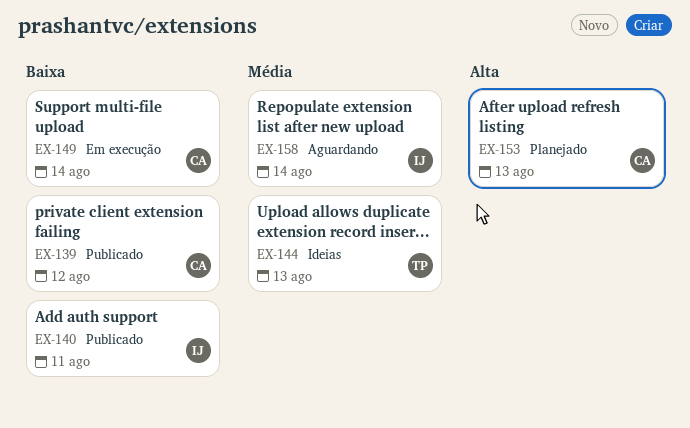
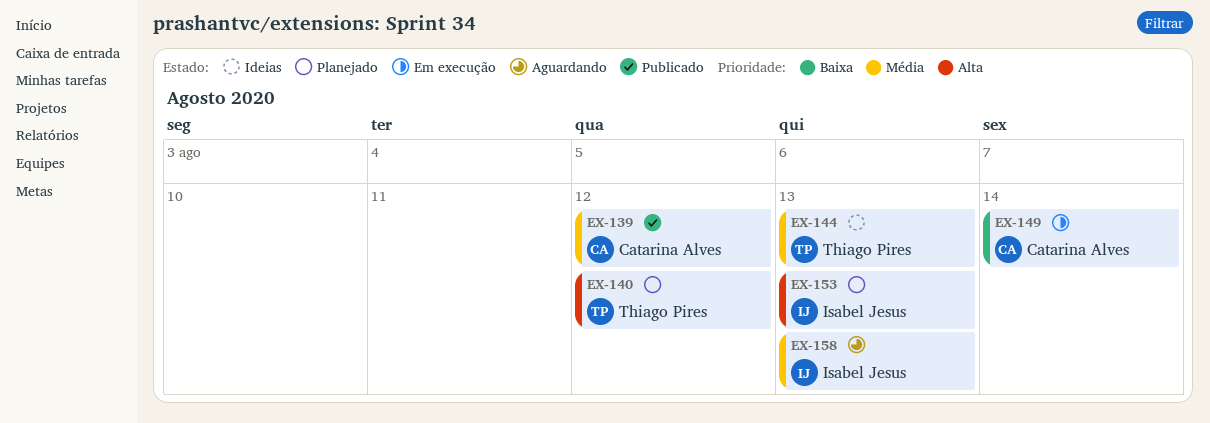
EX-139, priority: Baixa -> Média
EX-140, status: Publicado -> Planejado
EX-140, owner: Isabel Jesus -> Thiago Pires
EX-140, priority: Baixa -> Alta
EX-140, due: Aug 11 -> Aug 12
EX-153, owner: Catarina Alves -> Isabel Jesus
EX-158, due: Aug 14 -> Aug 13

